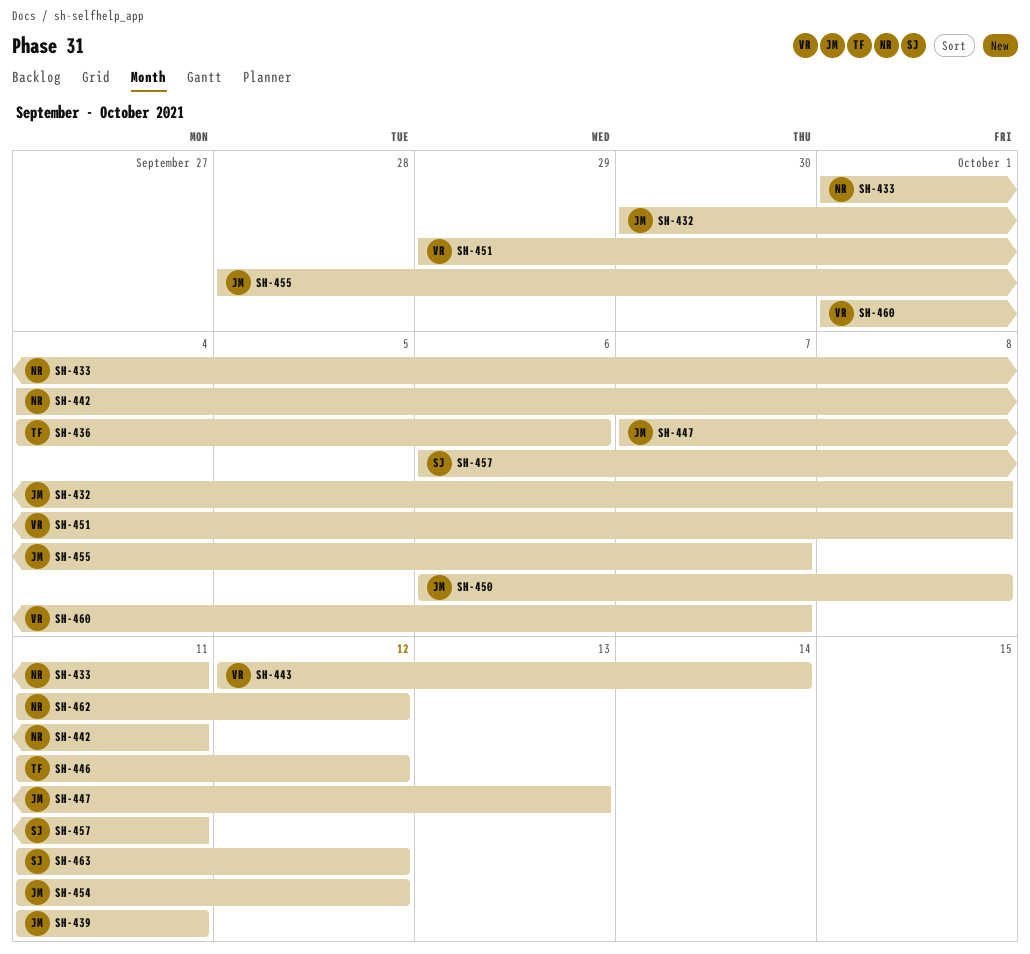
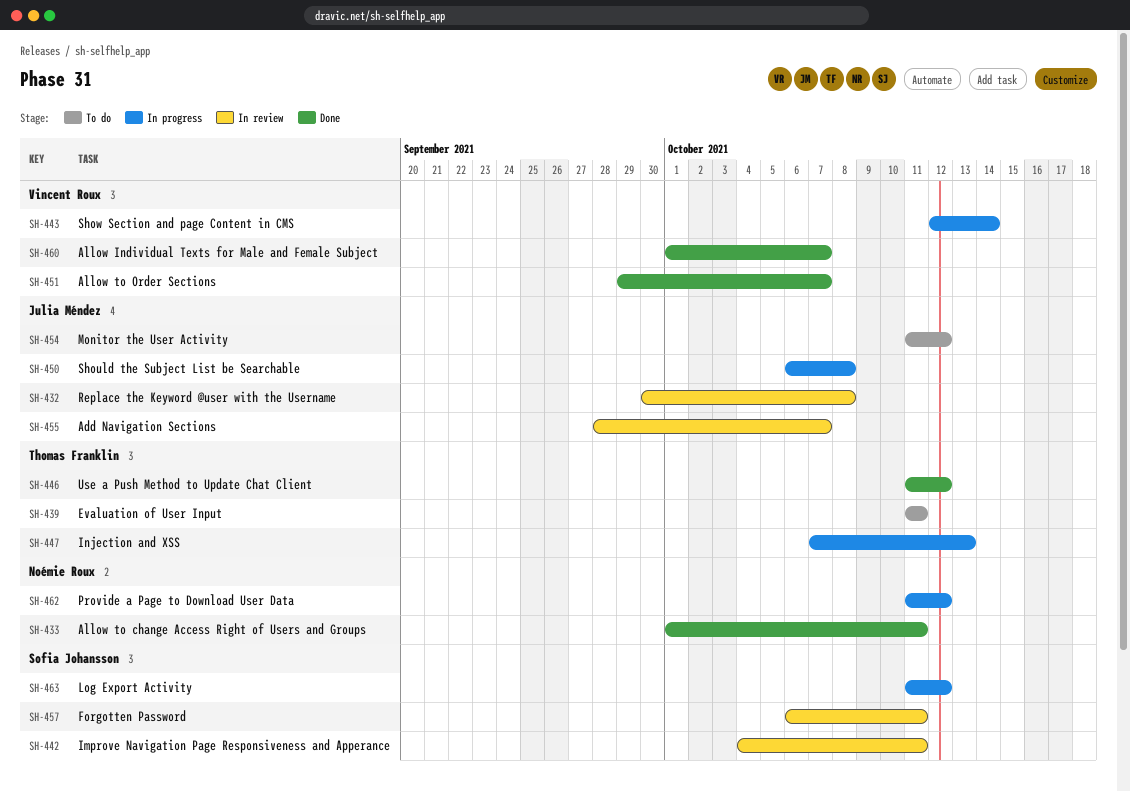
SH-436: present -> none
SH-439, owner: Julia Méndez -> Thomas Franklin
SH-442, owner: Noémie Roux -> Sofia Johansson
SH-447, owner: Julia Méndez -> Thomas Franklin
SH-451, due: Oct 8 -> Oct 7

